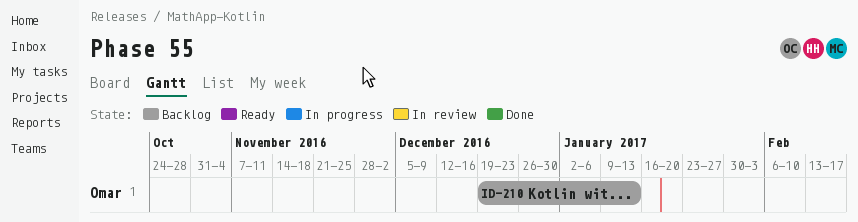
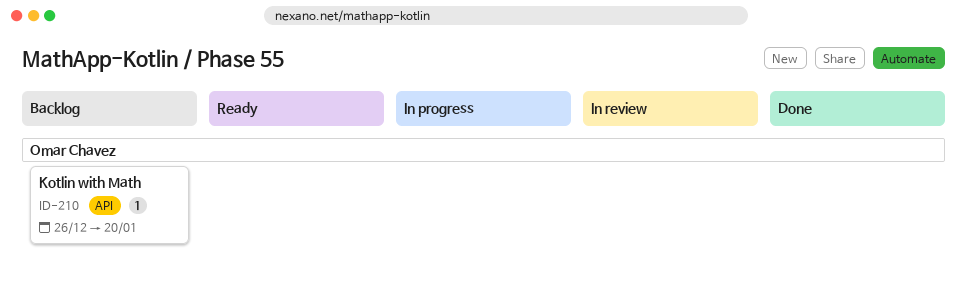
ID-210, start: Dec 19 -> Dec 26
ID-210, due: Jan 13 -> Jan 20

